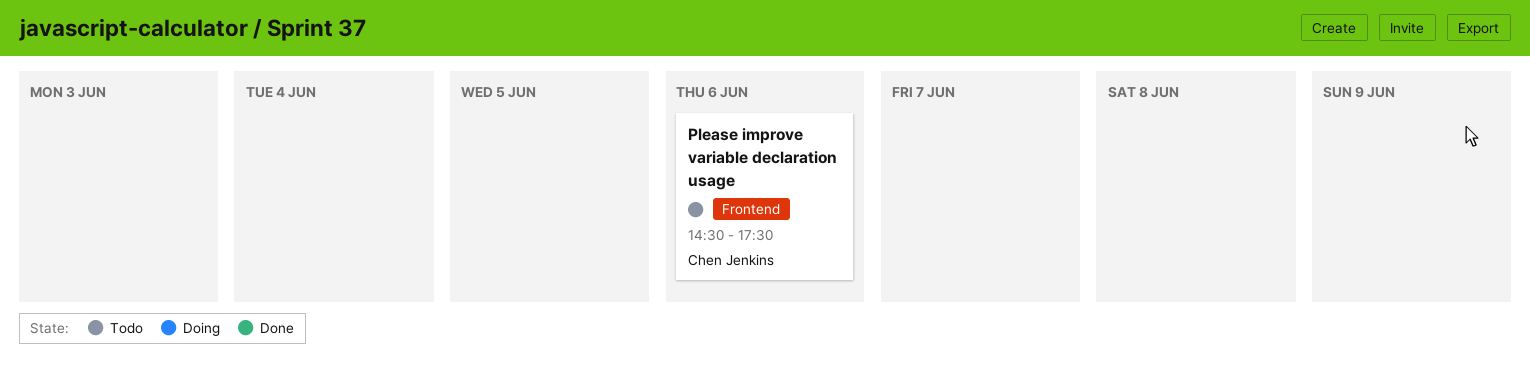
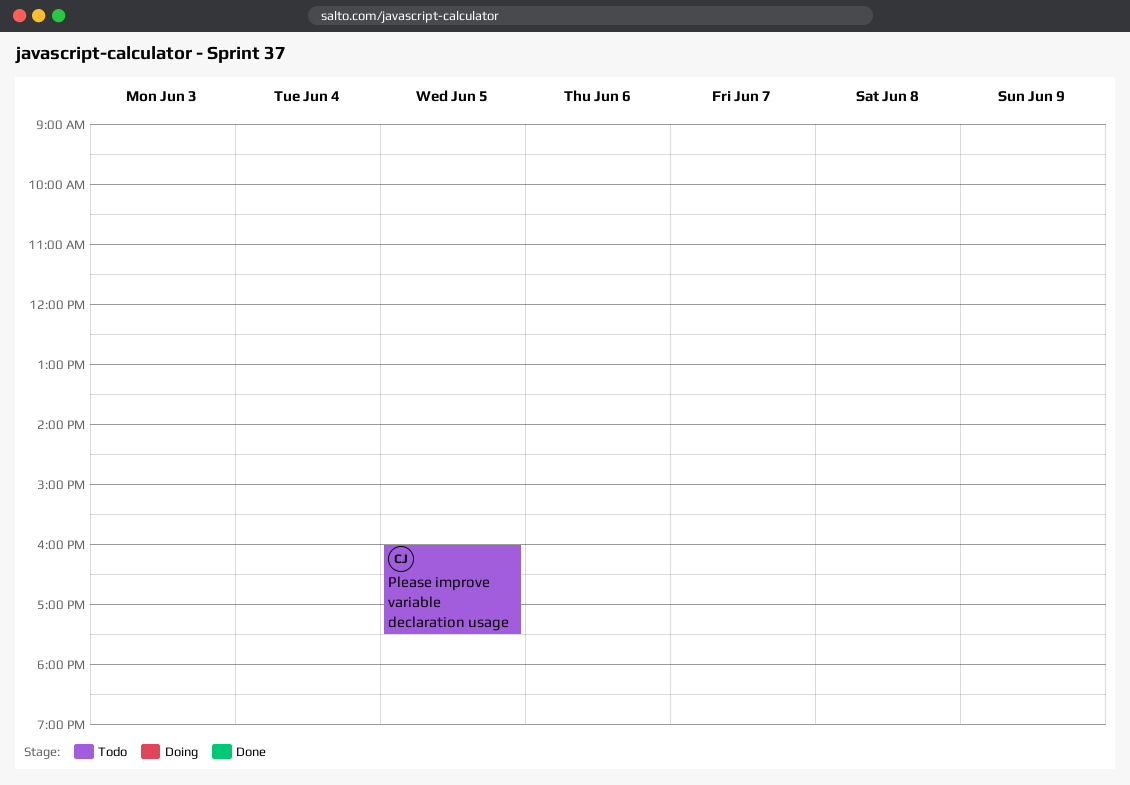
Please improve variable declaration usage, day: Jun 6 -> Jun 5
Please improve variable declaration usage, begins: 14:30 -> 16:00

